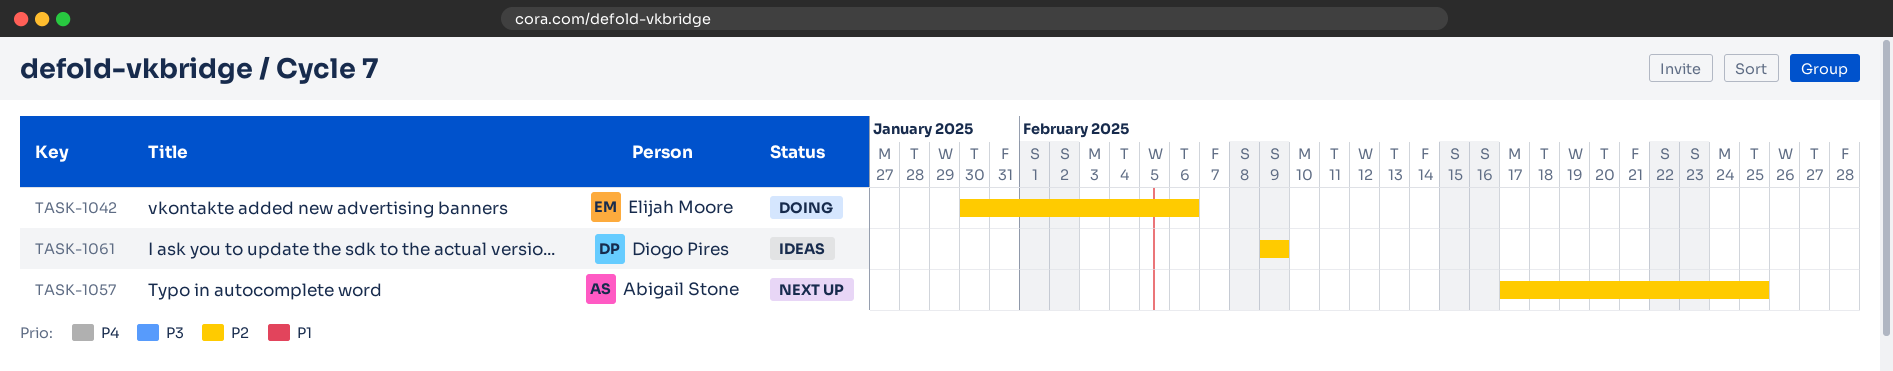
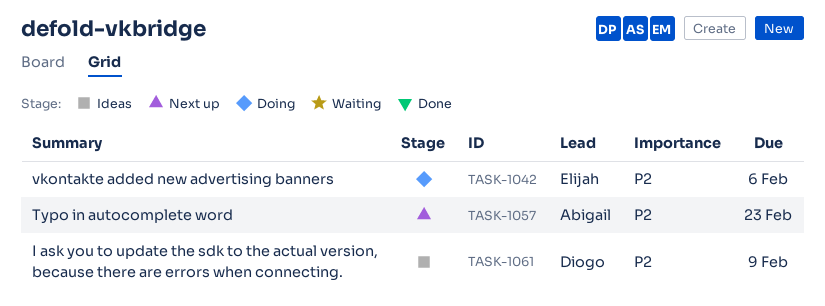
TASK-1057, due: Feb 25 -> Feb 23

